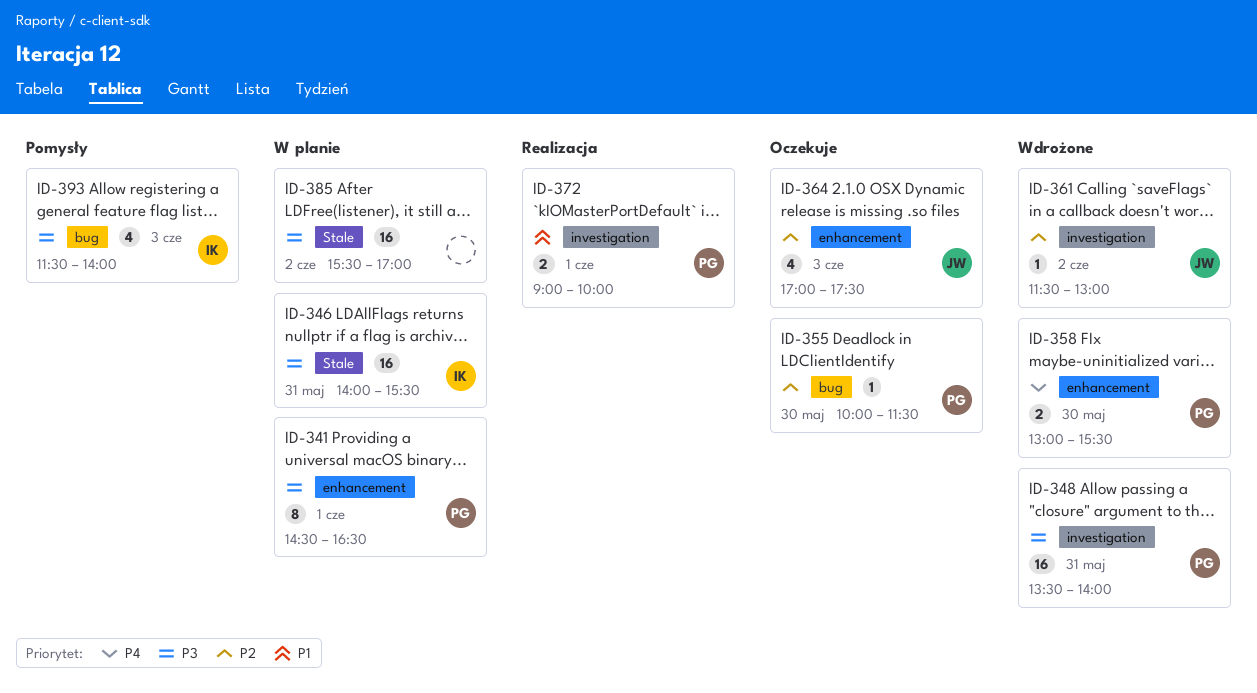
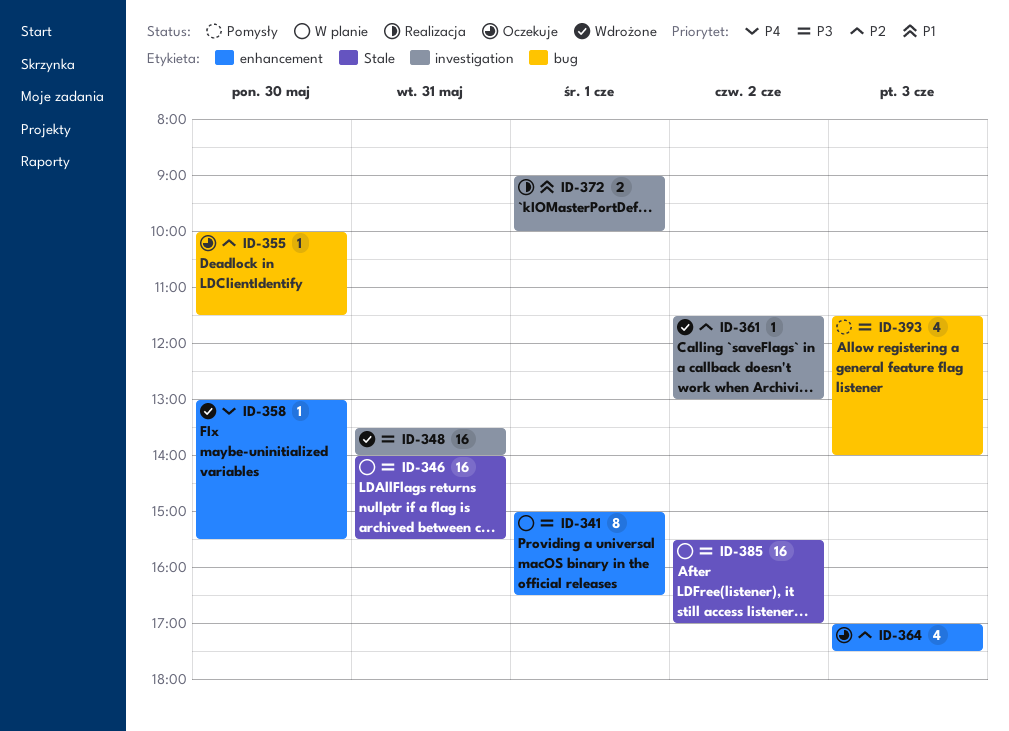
ID-341, begins: 14:30 -> 15:00
ID-358, estimate: 2 -> 1

